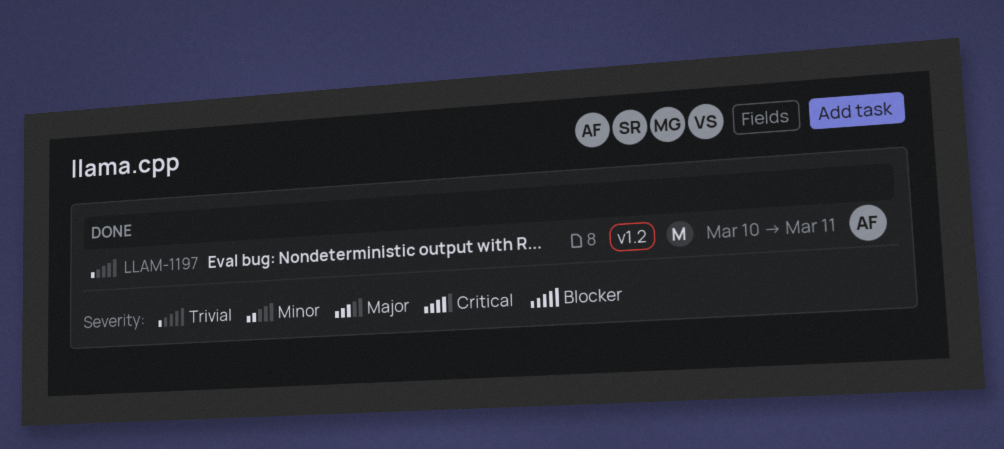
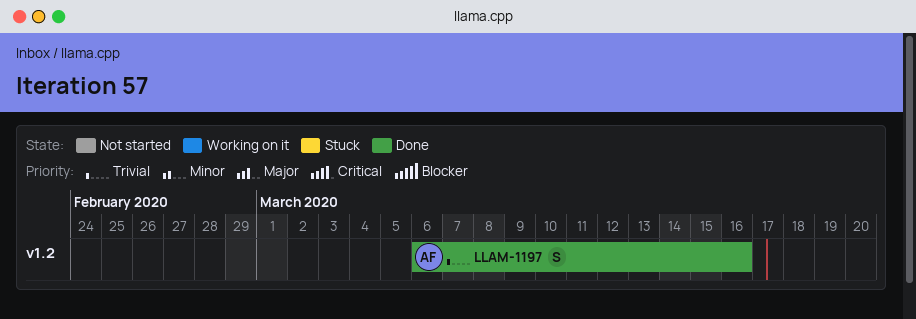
LLAM-1197, estimate: M -> S
LLAM-1197, start: Mar 10 -> Mar 6
LLAM-1197, due: Mar 11 -> Mar 16

